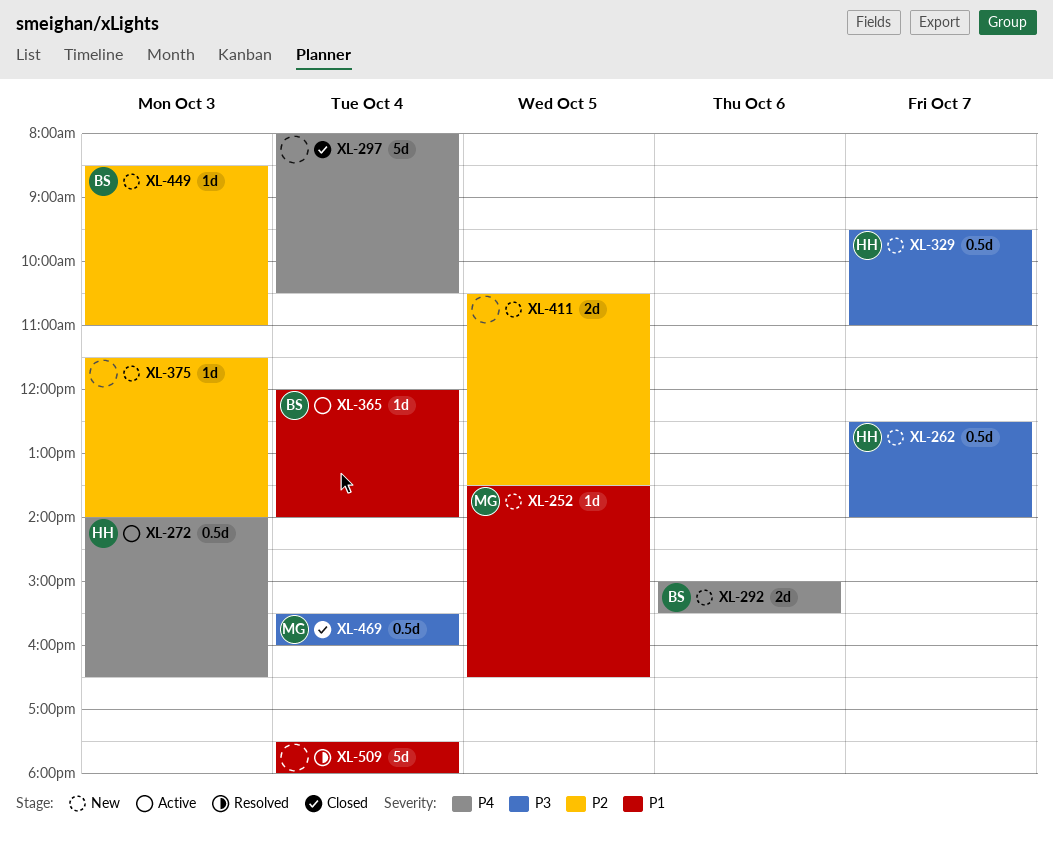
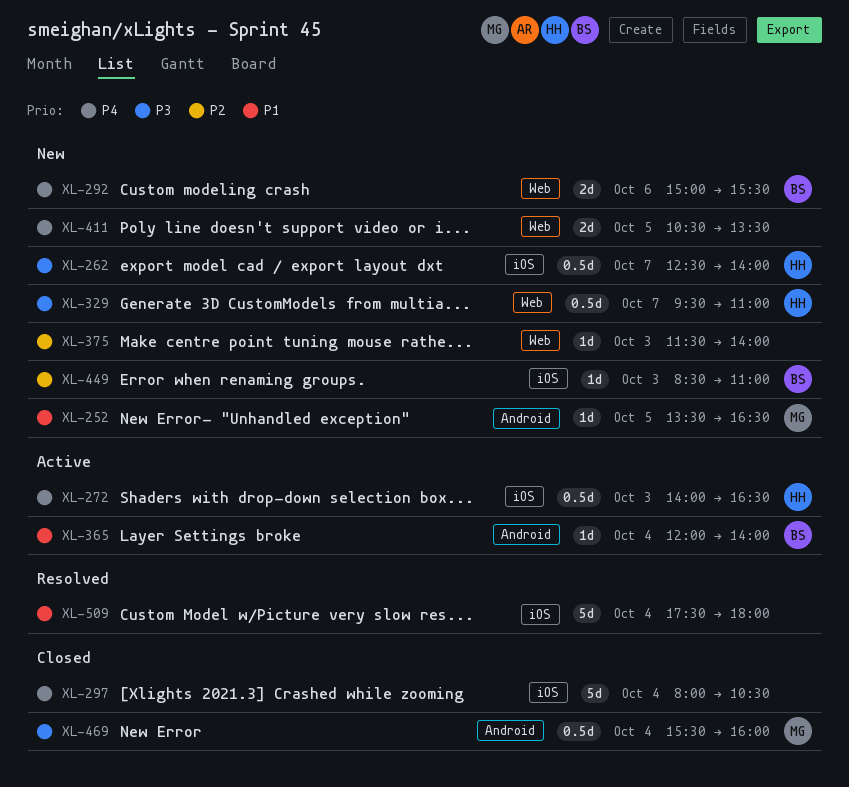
XL-411, priority: P2 -> P4

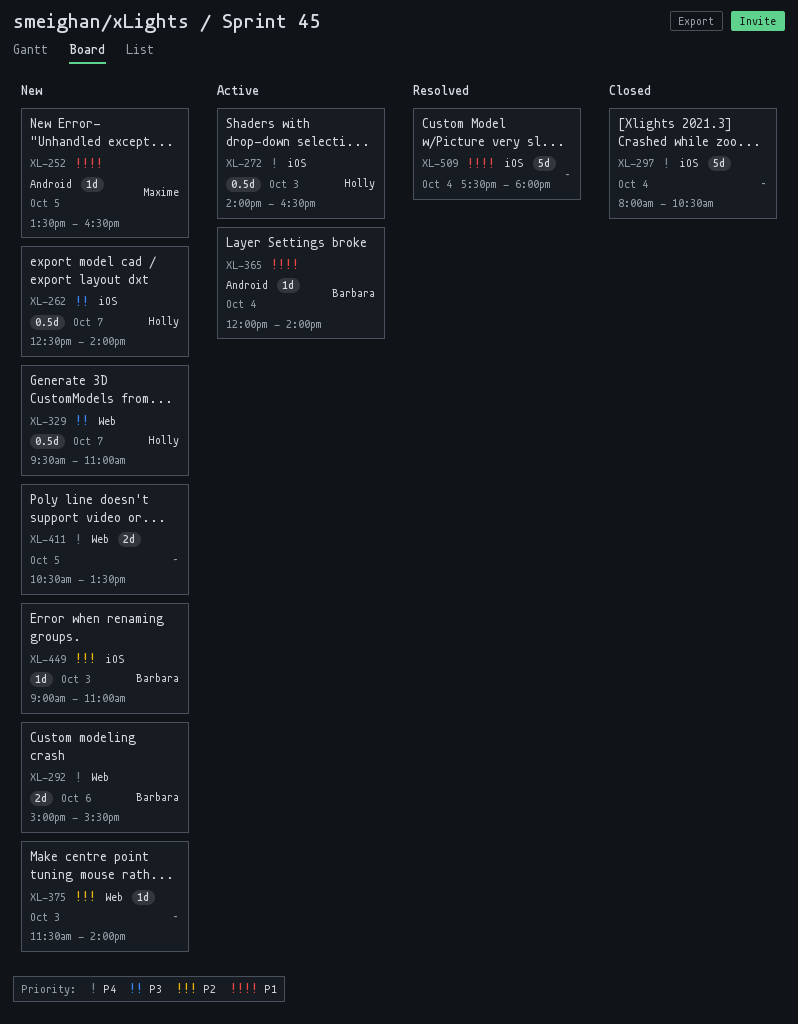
XL-449, begins: 08:30 -> 09:00
XL-469: present -> none

